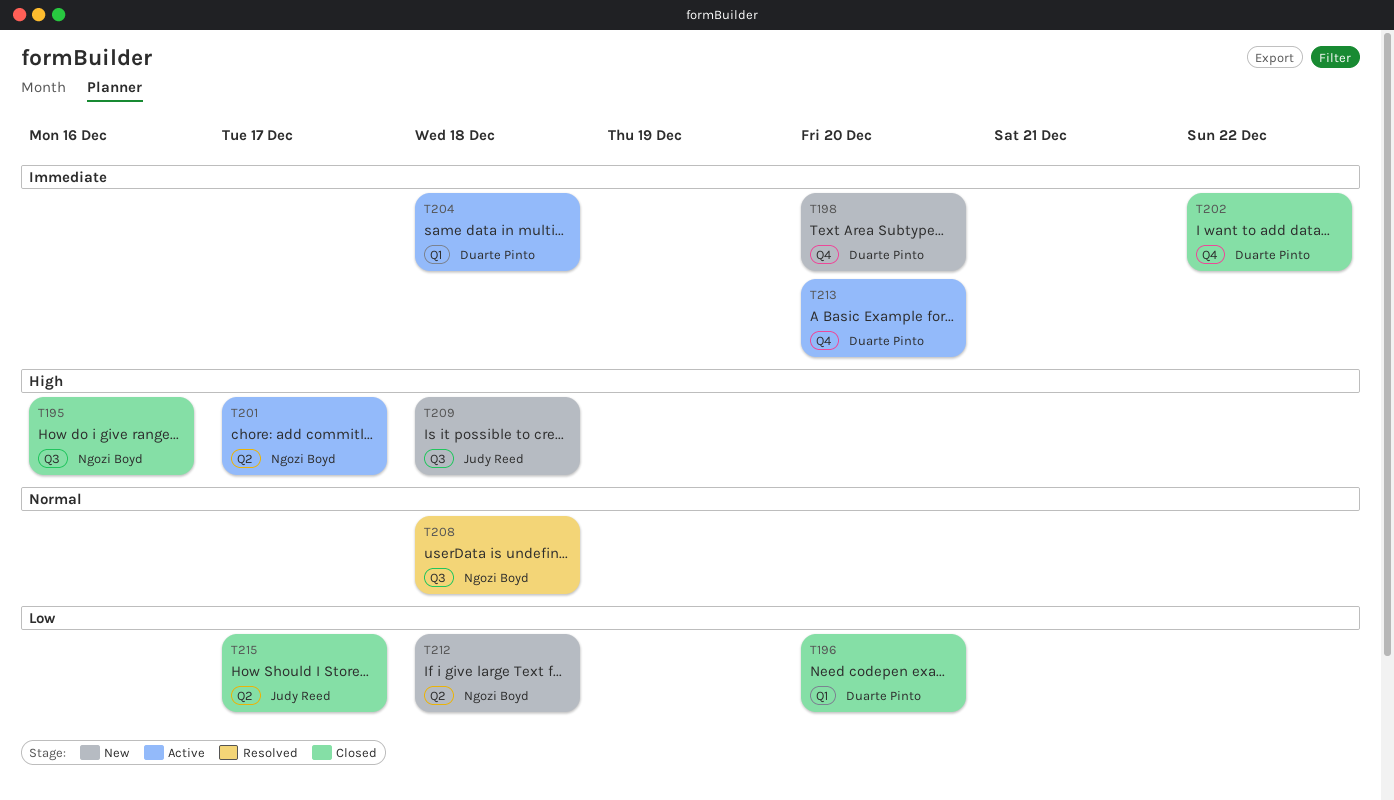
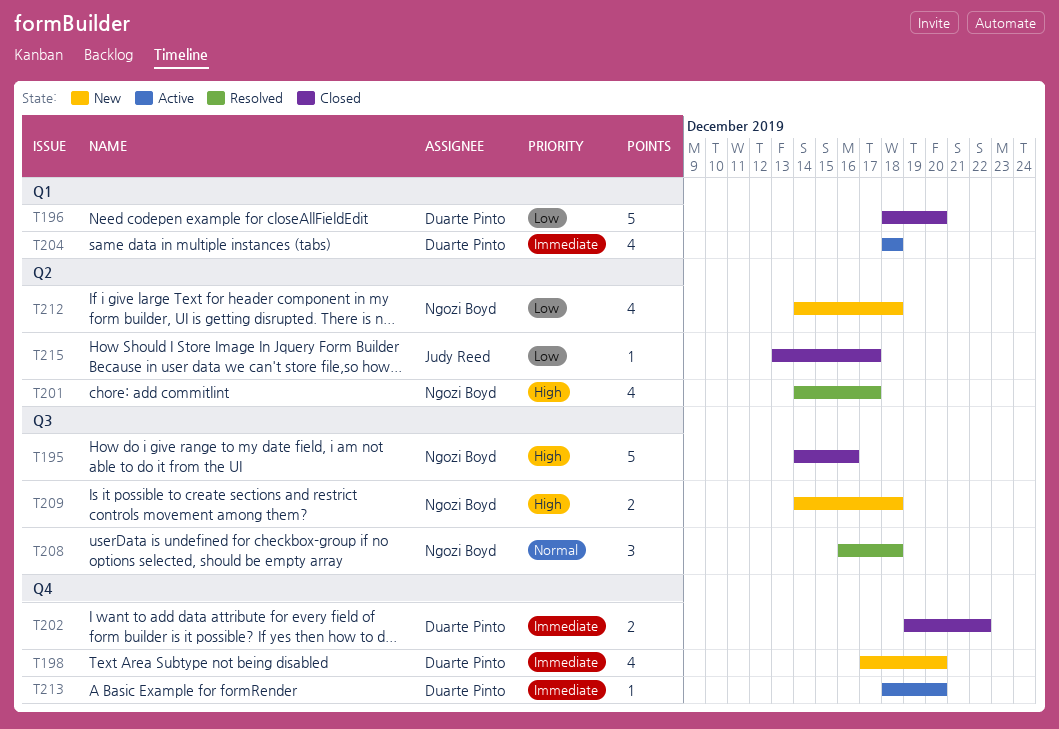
T201, status: Active -> Resolved
T209, owner: Judy Reed -> Ngozi Boyd

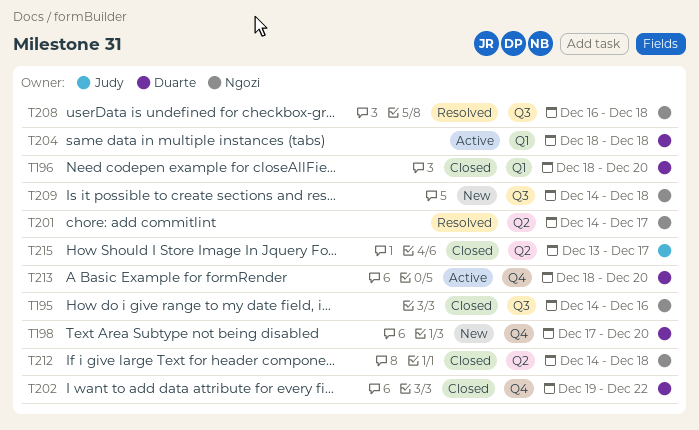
T212, status: New -> Closed

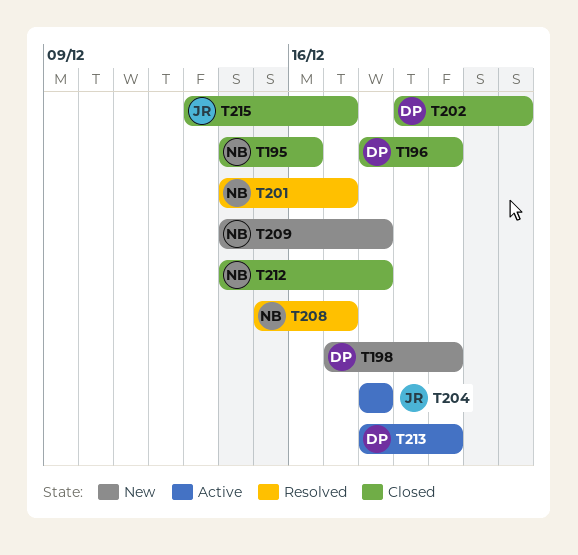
T204, owner: Duarte -> Judy
T208, start: Dec 16 -> Dec 15
T208, due: Dec 18 -> Dec 17

